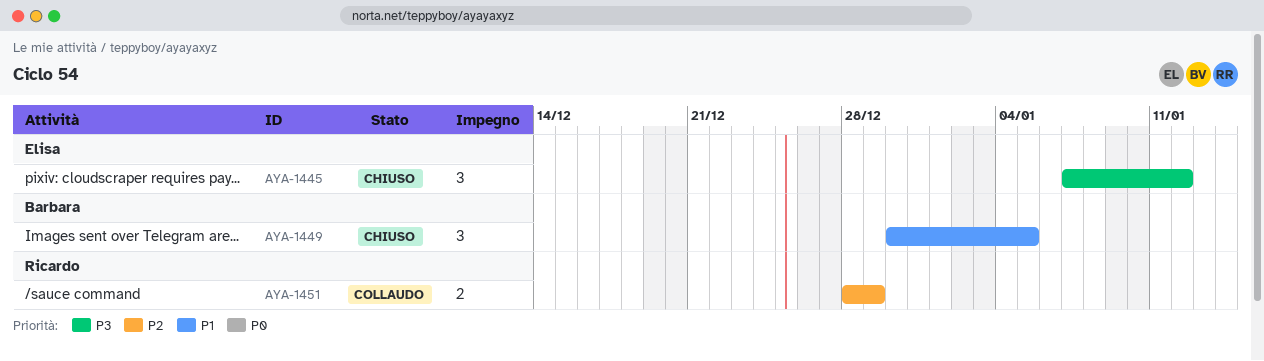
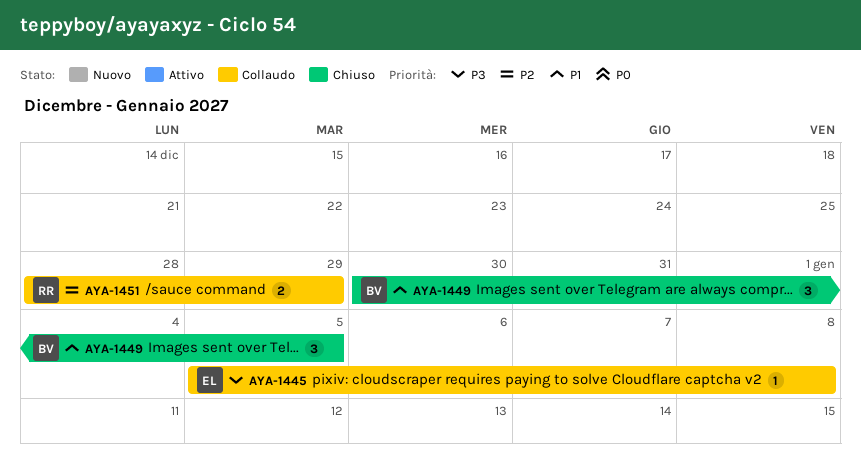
AYA-1445, status: Chiuso -> Collaudo
AYA-1445, estimate: 3 -> 1
AYA-1445, start: Jan 7 -> Jan 5
AYA-1445, due: Jan 12 -> Jan 8

